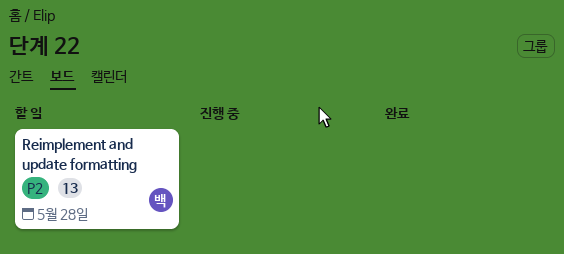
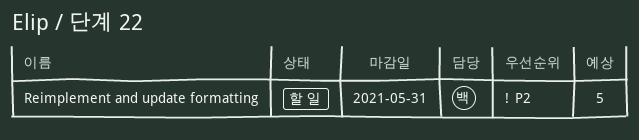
Reimplement and update formatting, estimate: 13 -> 5
Reimplement and update formatting, due: May 28 -> May 31

